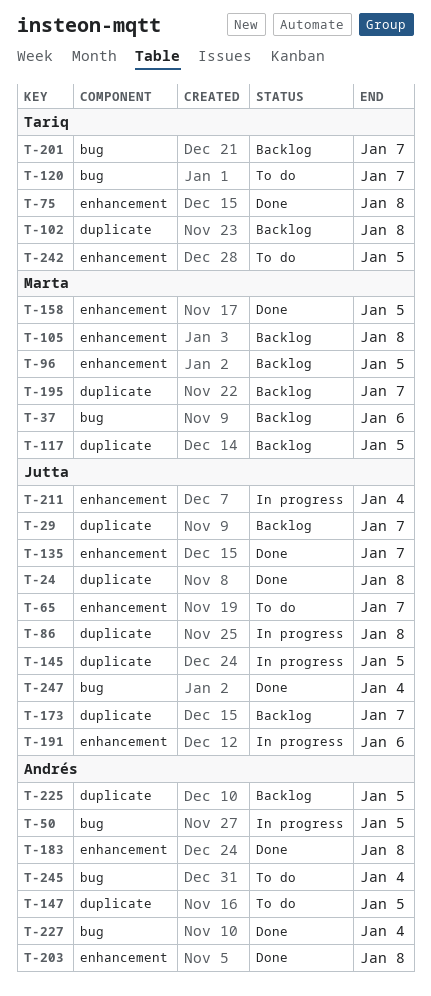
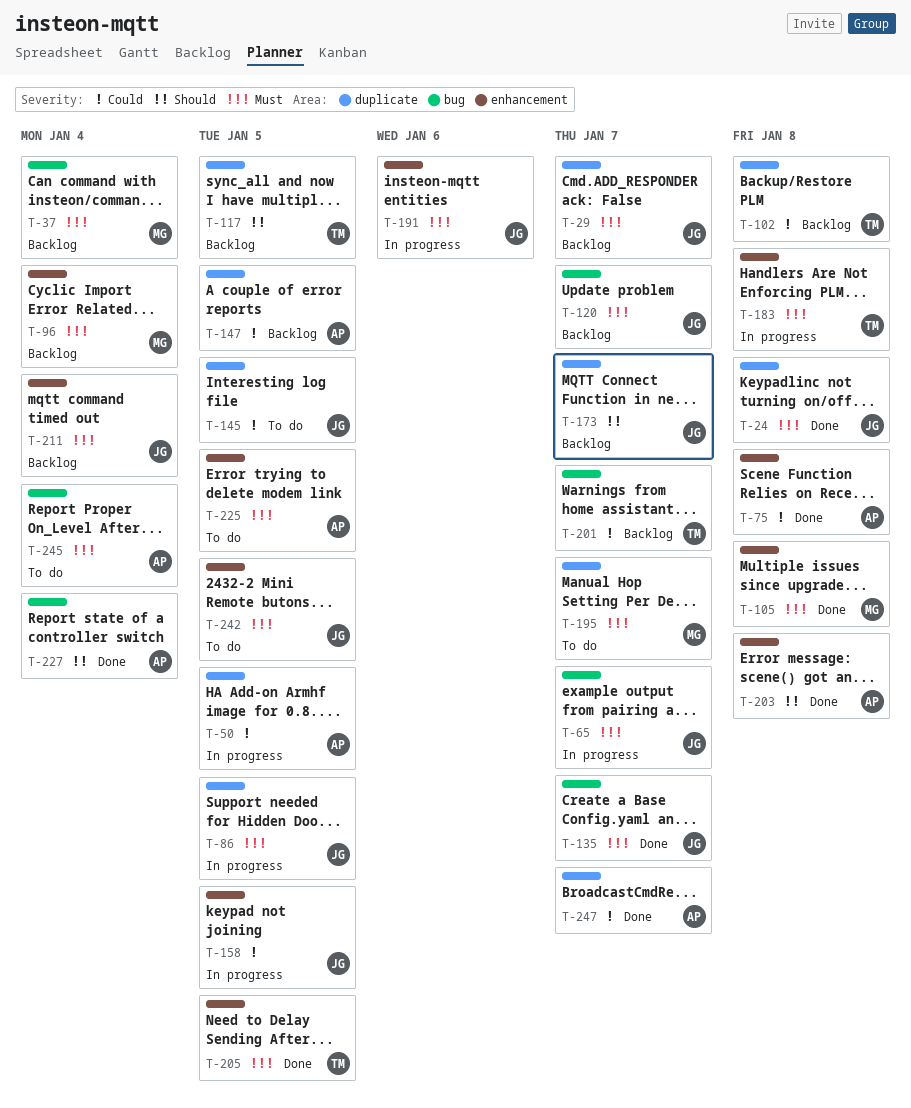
T-37, due: Jan 6 -> Jan 4
T-50, label: bug -> duplicate
T-65, status: To do -> In progress
T-65, label: enhancement -> bug
T-75, owner: Tariq -> Andrés
T-86, due: Jan 8 -> Jan 5
T-96, due: Jan 5 -> Jan 4
T-105, status: Backlog -> Done
T-117, owner: Marta -> Tariq
T-120, status: To do -> Backlog
T-120, owner: Tariq -> Jutta
T-135, label: enhancement -> bug
T-145, status: In progress -> To do
T-147, status: To do -> Backlog
T-158, status: Done -> In progress
T-158, owner: Marta -> Jutta
T-183, status: Done -> In progress
T-183, owner: Andrés -> Tariq
T-195, status: Backlog -> To do
T-205: none -> present
T-211, status: In progress -> Backlog
T-225, status: Backlog -> To do
T-225, label: duplicate -> enhancement
T-242, owner: Tariq -> Jutta
T-247, owner: Jutta -> Andrés
T-247, label: bug -> duplicate
T-247, due: Jan 4 -> Jan 7

